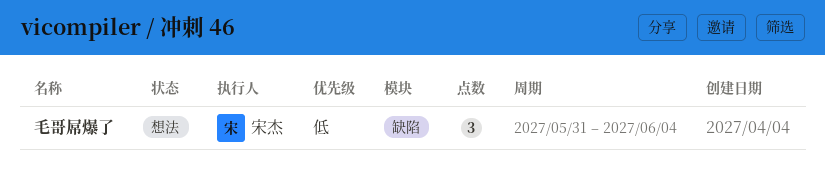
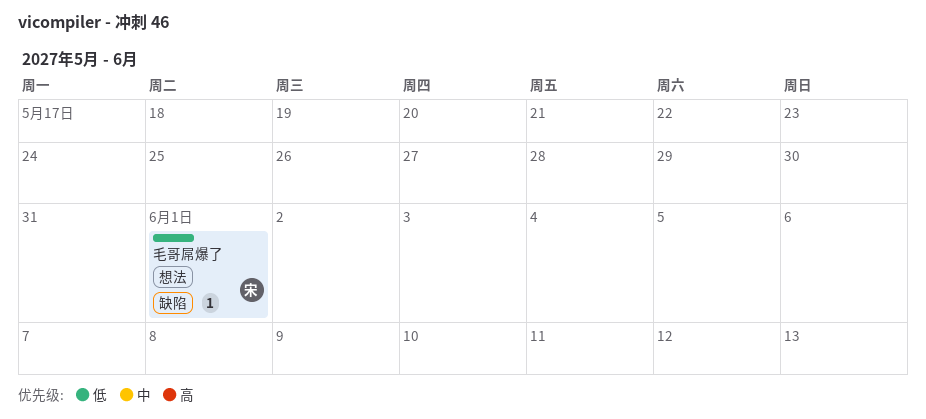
毛哥屌爆了, estimate: 3 -> 1
毛哥屌爆了, due: Jun 4 -> Jun 1

